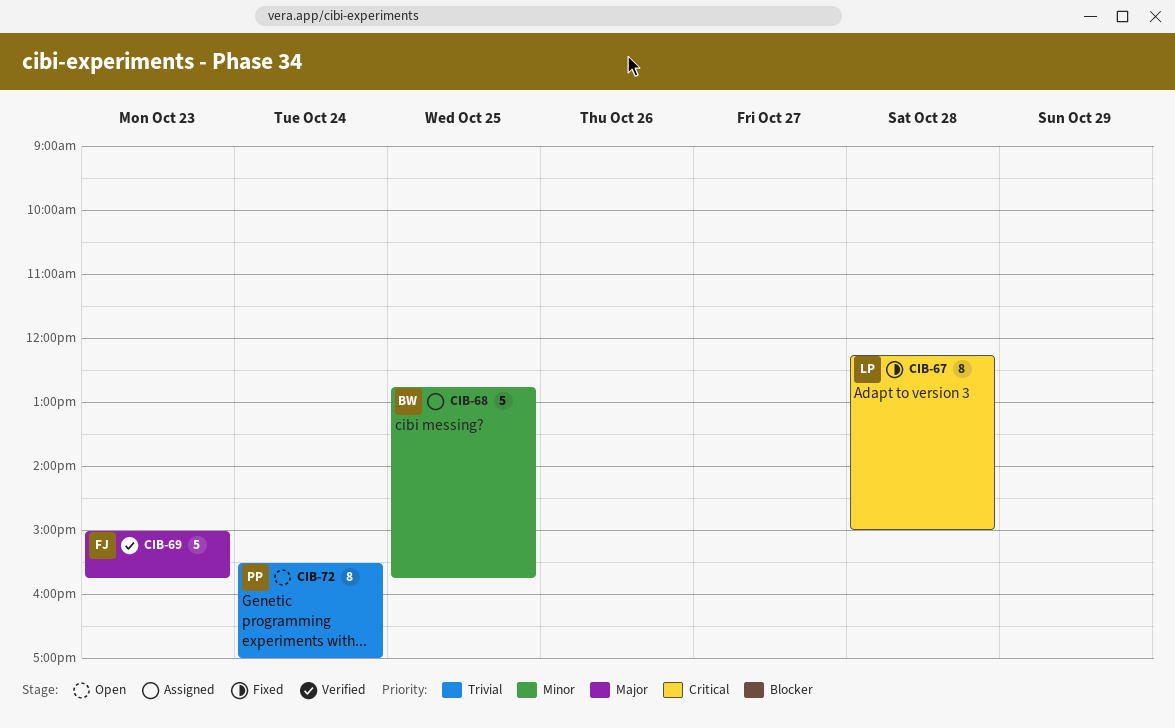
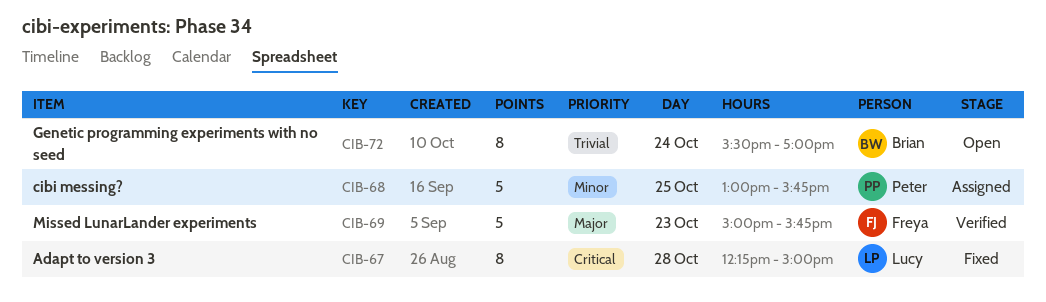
CIB-68, owner: Brian -> Peter
CIB-68, begins: 12:45 -> 13:00
CIB-72, owner: Peter -> Brian

